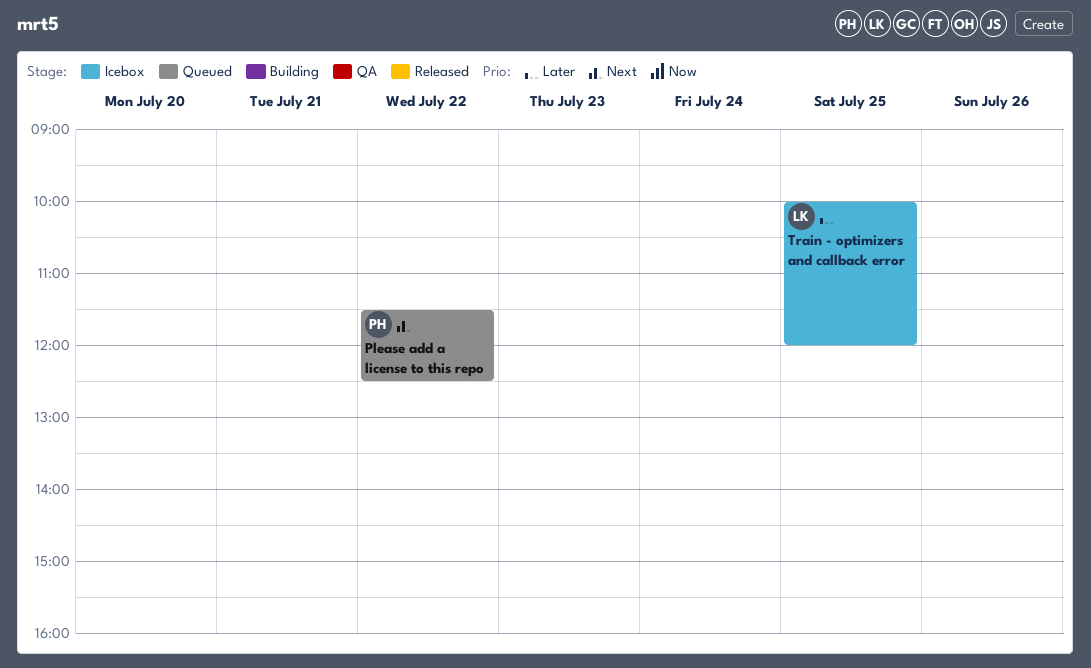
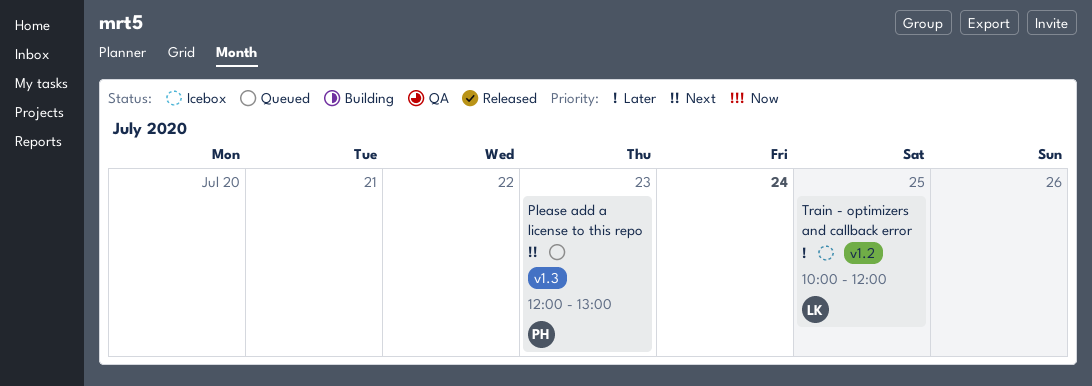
Please add a license to this repo, day: Jul 22 -> Jul 23
Please add a license to this repo, begins: 11:30 -> 12:00
Please add a license to this repo, ends: 12:30 -> 13:00

